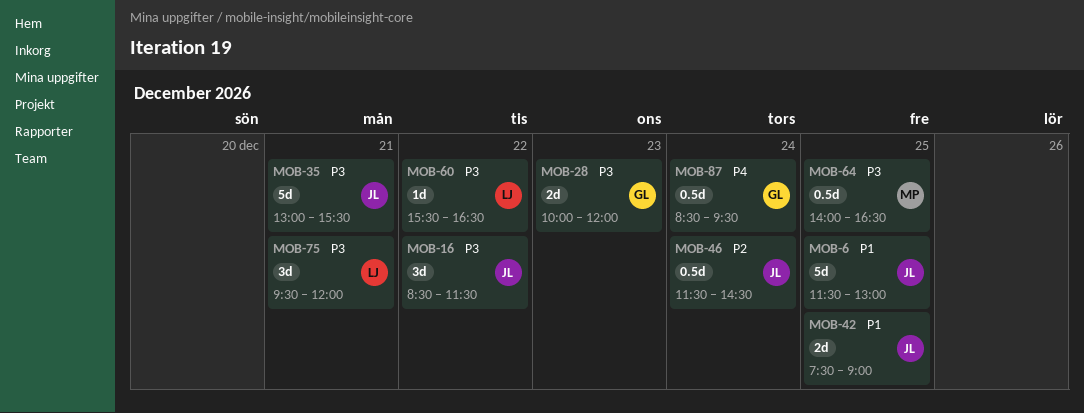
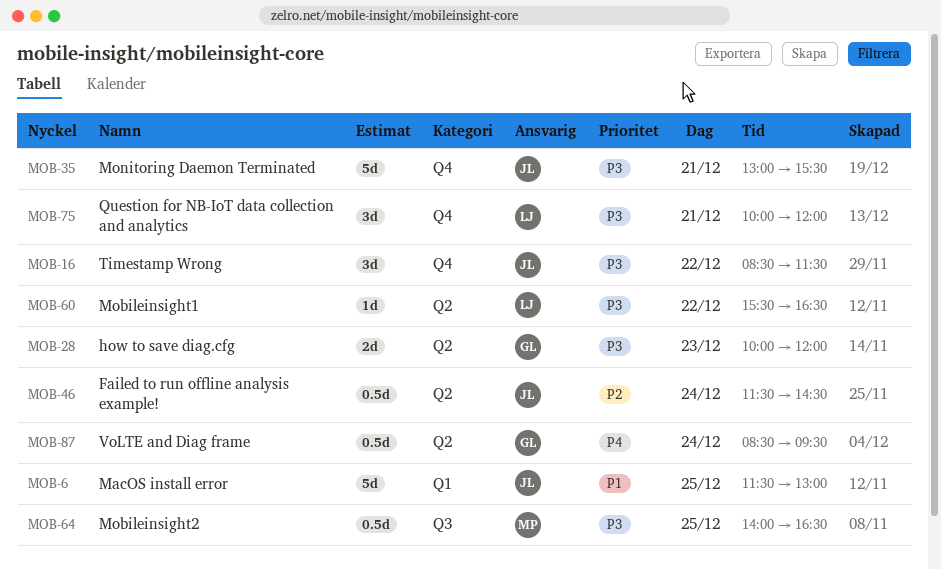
MOB-42: present -> none
MOB-75, begins: 09:30 -> 10:00

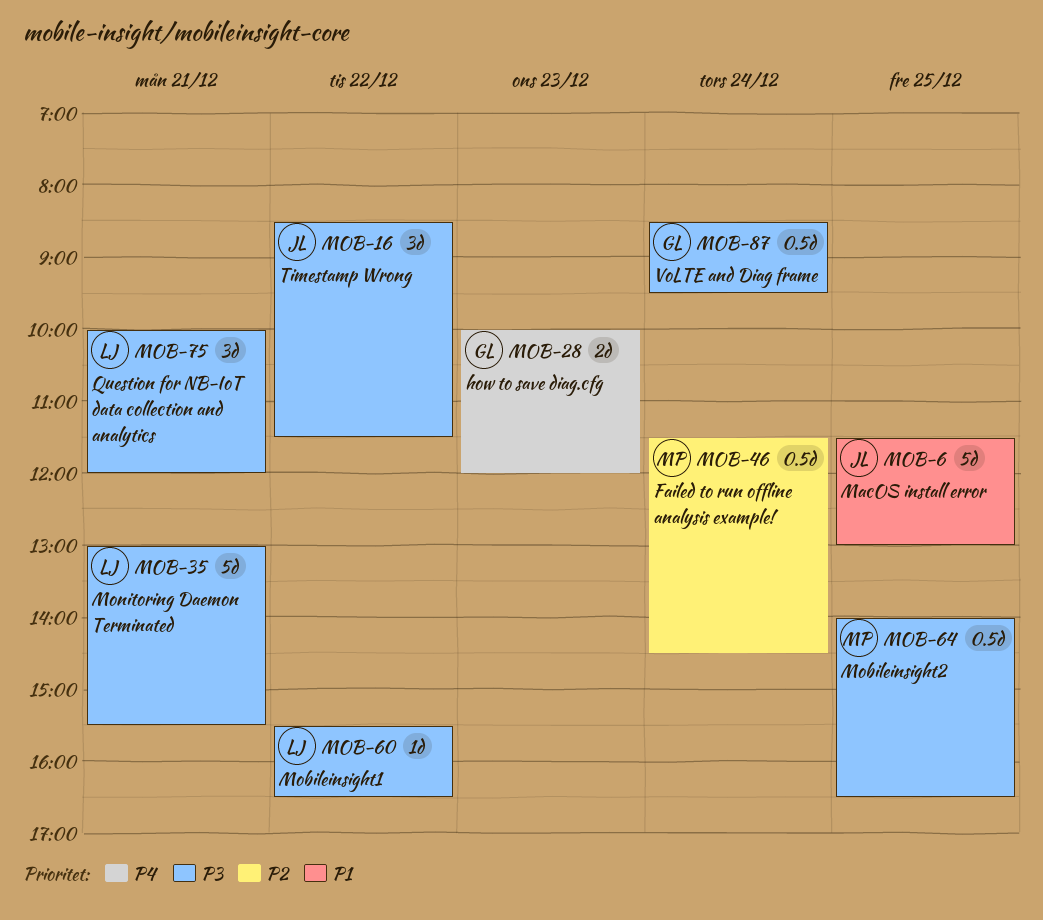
MOB-28, priority: P3 -> P4
MOB-35, owner: JL -> LJ
MOB-46, owner: JL -> MP
MOB-87, priority: P4 -> P3

